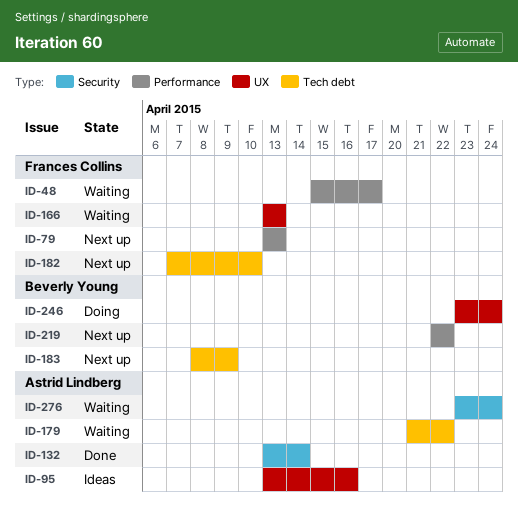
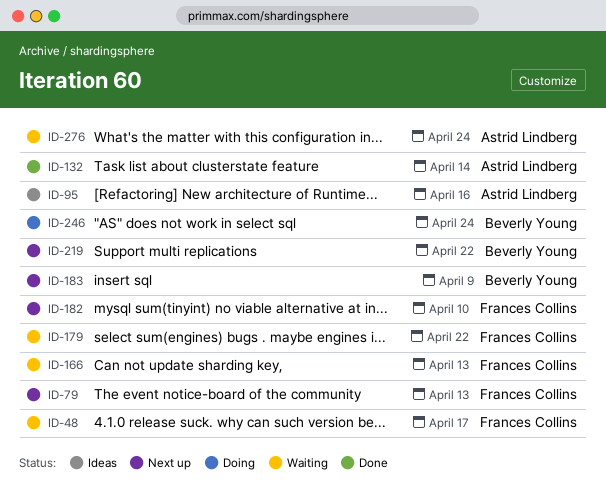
ID-179, owner: Astrid Lindberg -> Frances Collins

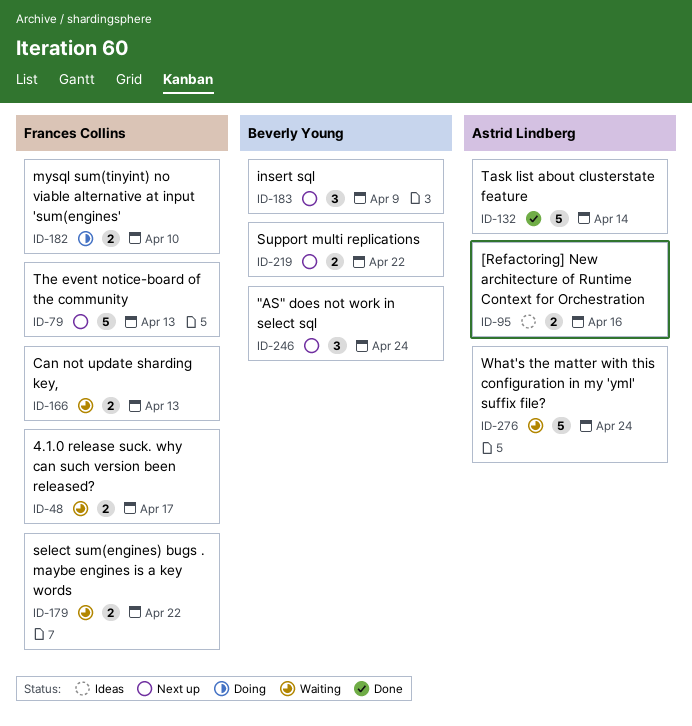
ID-182, status: Next up -> Doing
ID-246, status: Doing -> Next up

